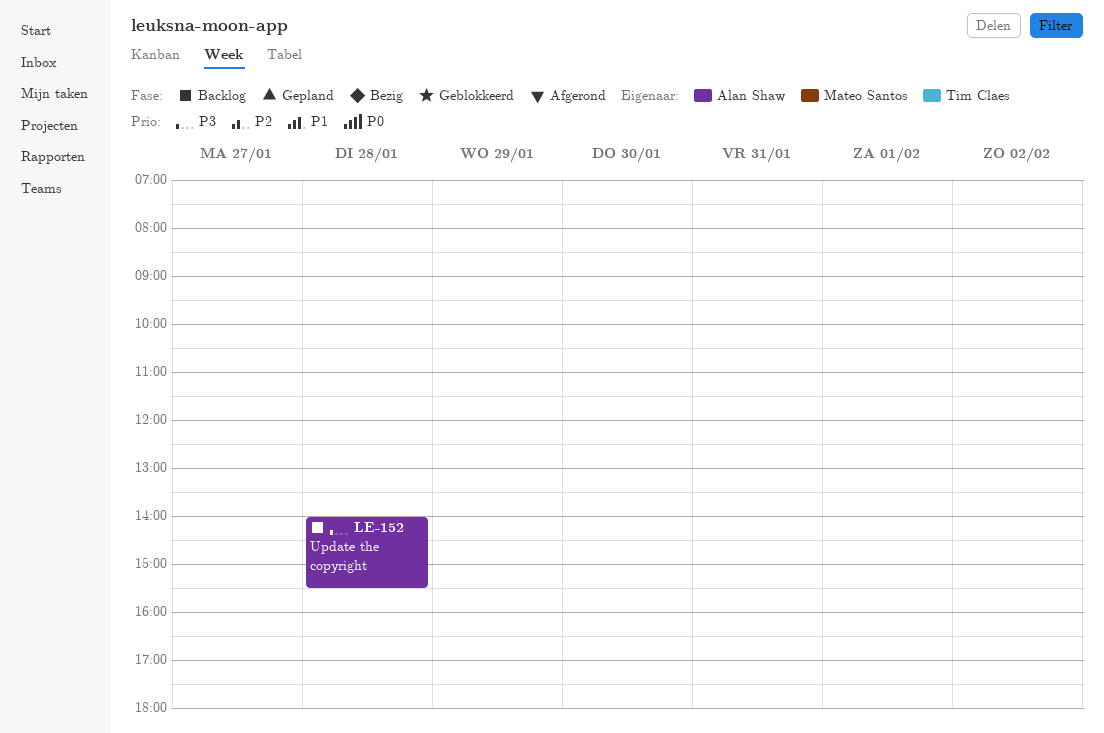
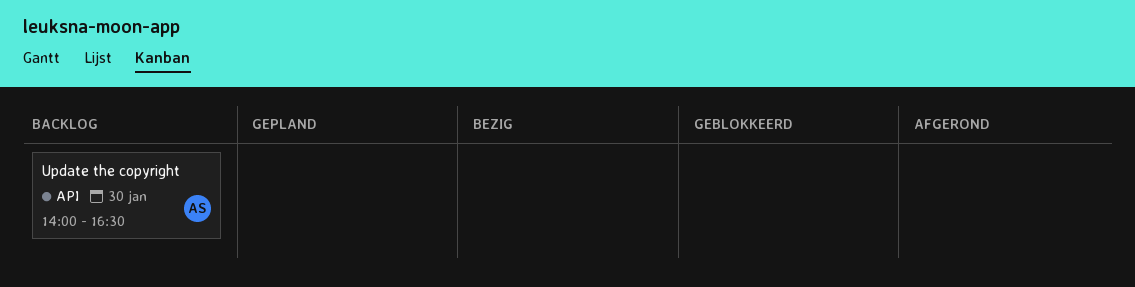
Update the copyright, day: Jan 28 -> Jan 30
Update the copyright, ends: 15:30 -> 16:30

